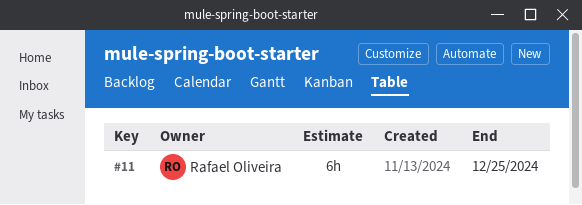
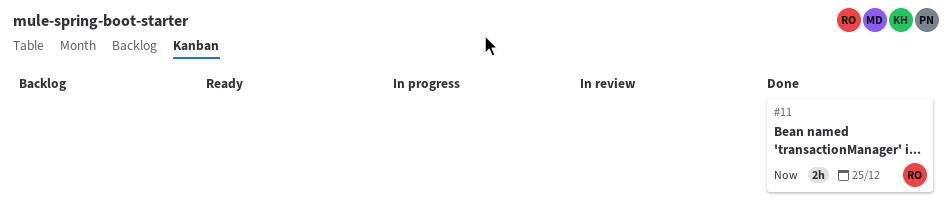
#11, estimate: 6h -> 2h

